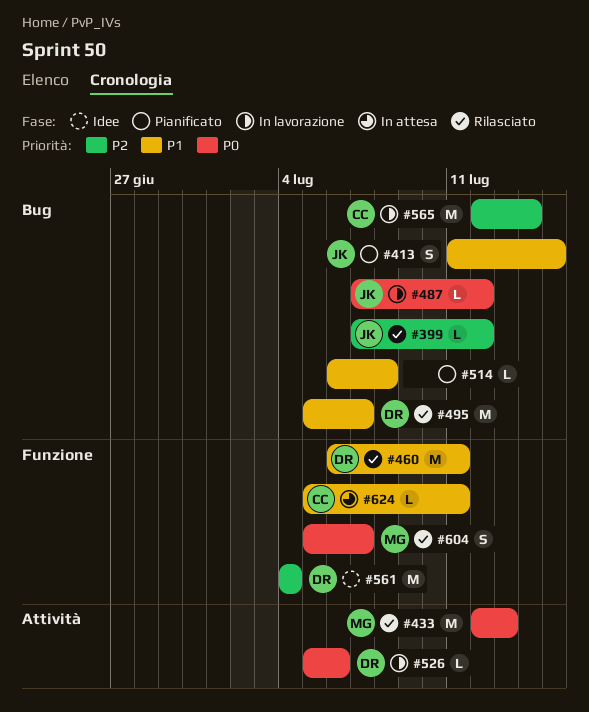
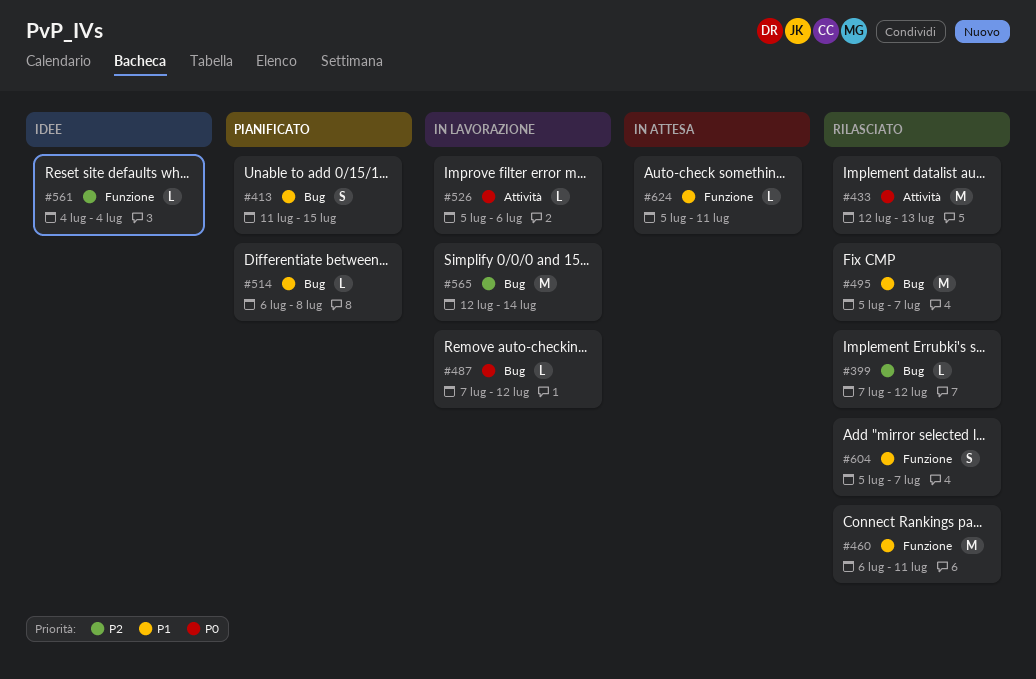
#561, estimate: M -> L
#604, priority: P0 -> P1

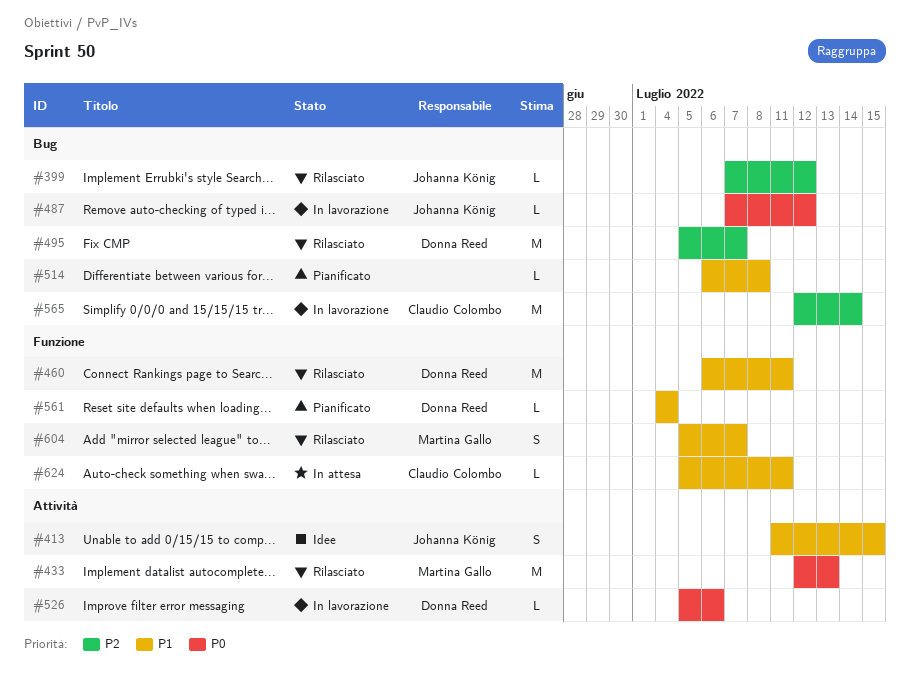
#413, status: Pianificato -> Idee
#413, label: Bug -> Attività
#495, priority: P1 -> P2
#561, status: Idee -> Pianificato
#561, priority: P2 -> P1

